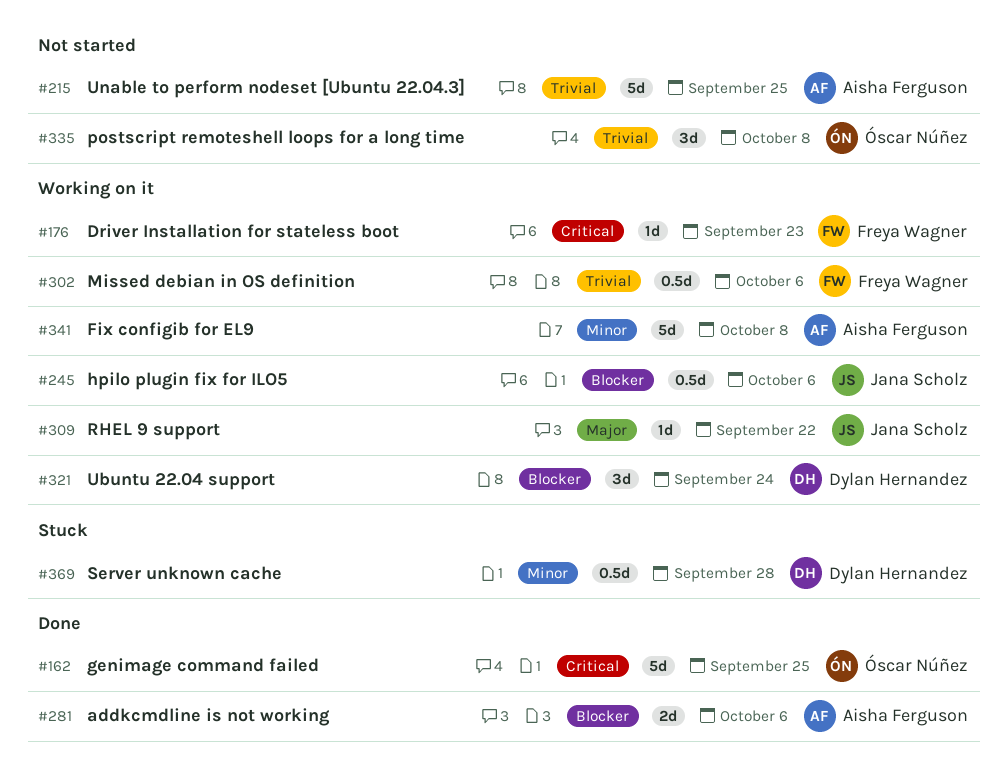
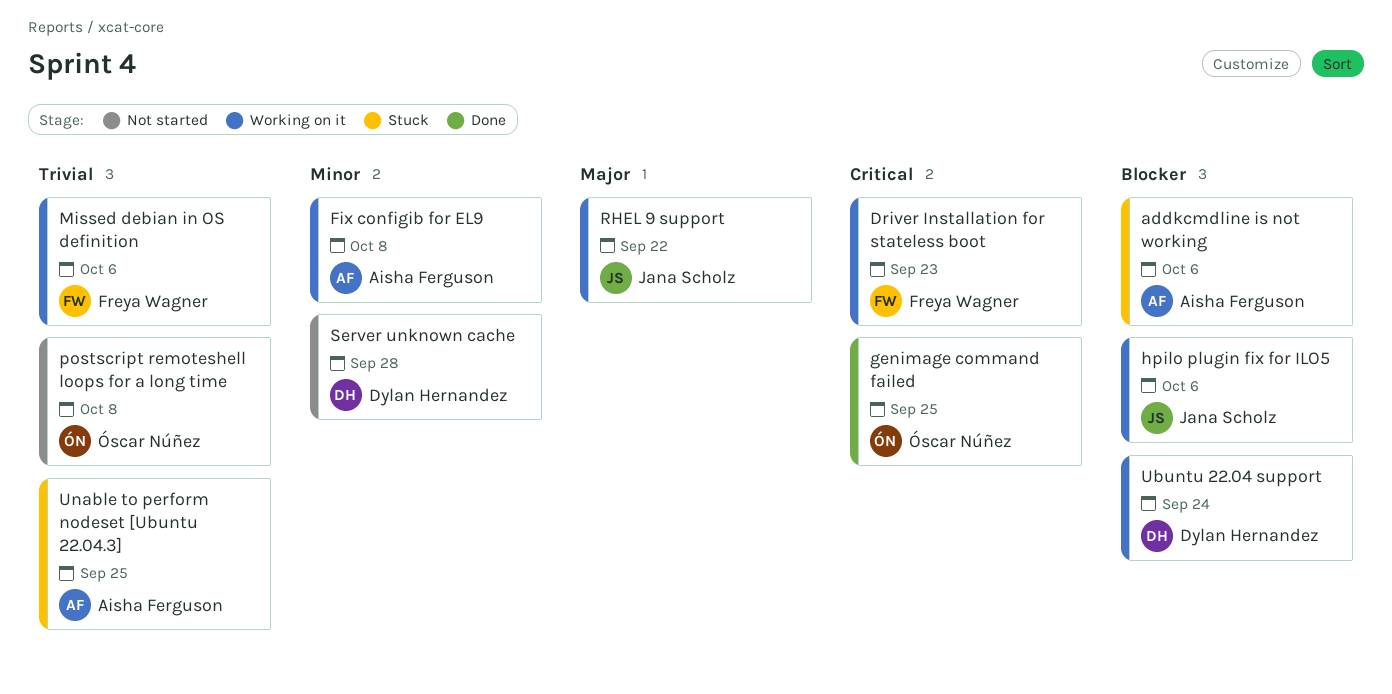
addkcmdline is not working, status: Done -> Stuck
Server unknown cache, status: Stuck -> Not started
Unable to perform nodeset [Ubuntu 22.04.3], status: Not started -> Stuck

